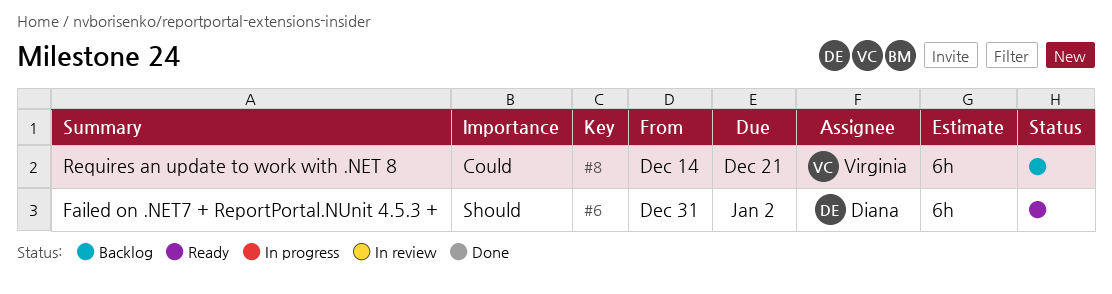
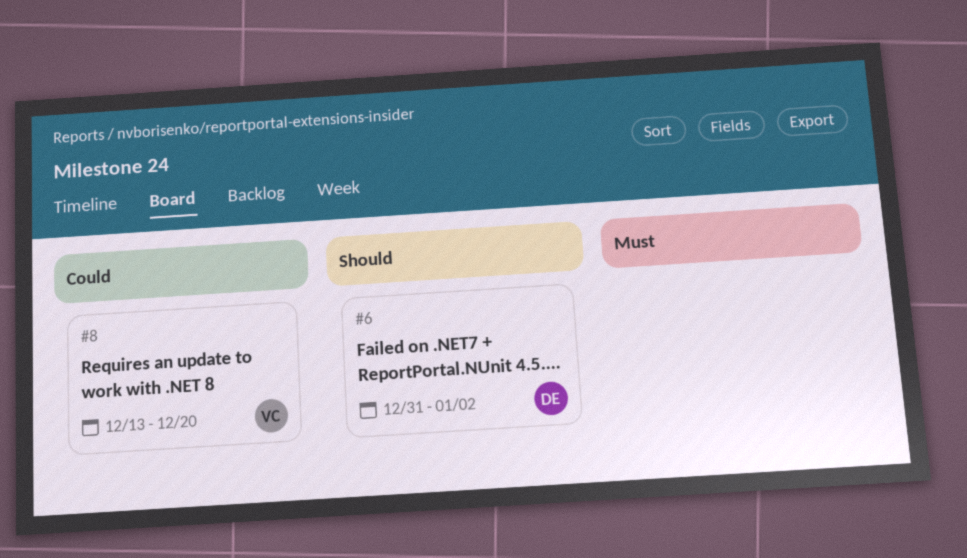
#8, start: Dec 14 -> Dec 13
#8, due: Dec 21 -> Dec 20

